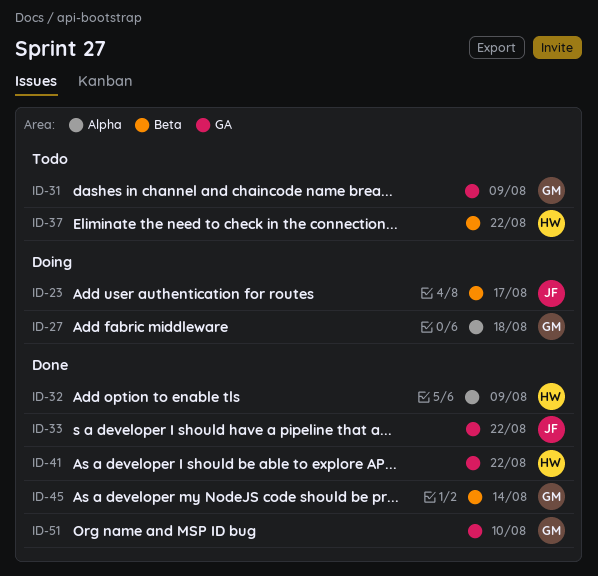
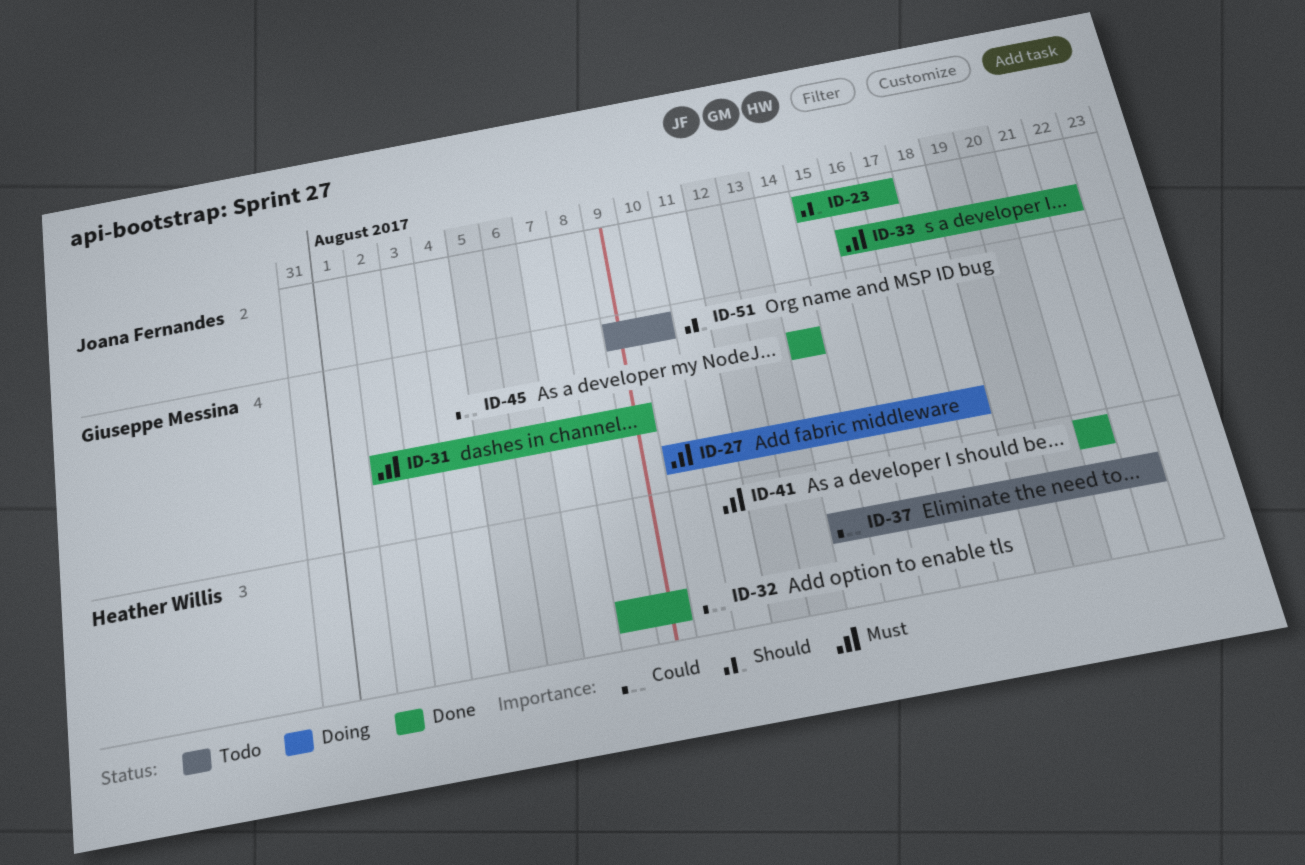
ID-23, status: Doing -> Done
ID-31, status: Todo -> Done
ID-41, due: Aug 22 -> Aug 21
ID-51, status: Done -> Todo

